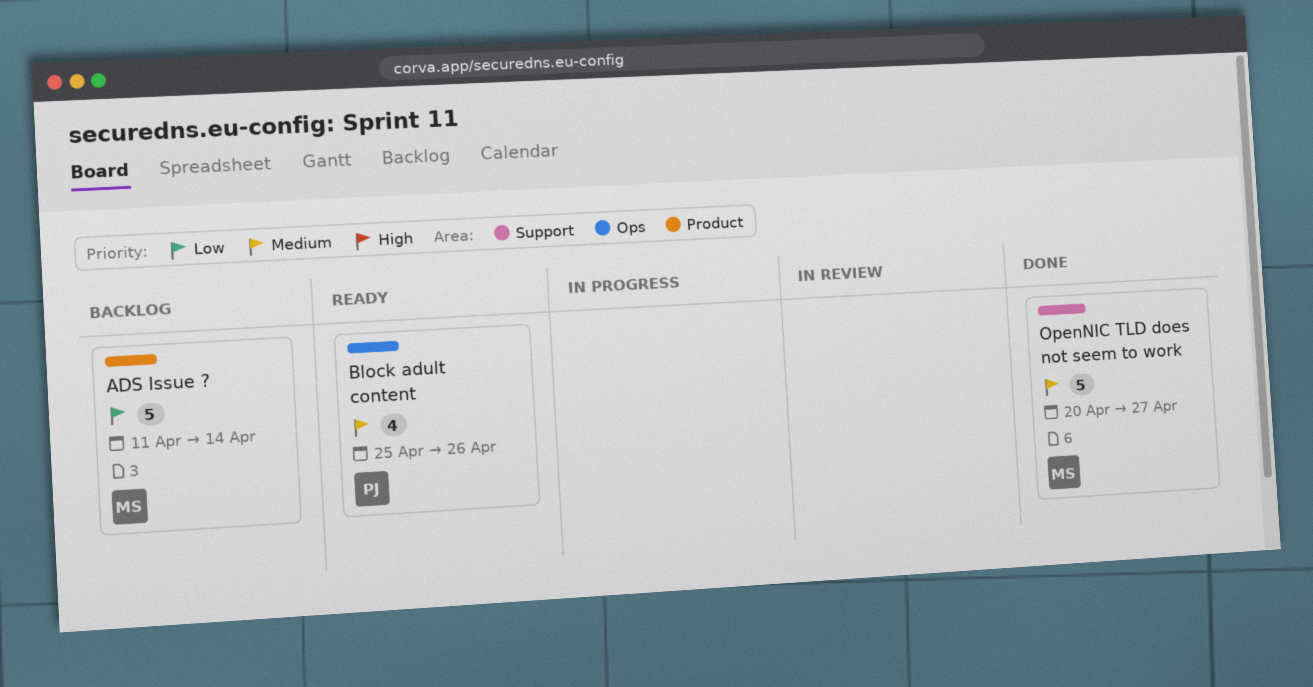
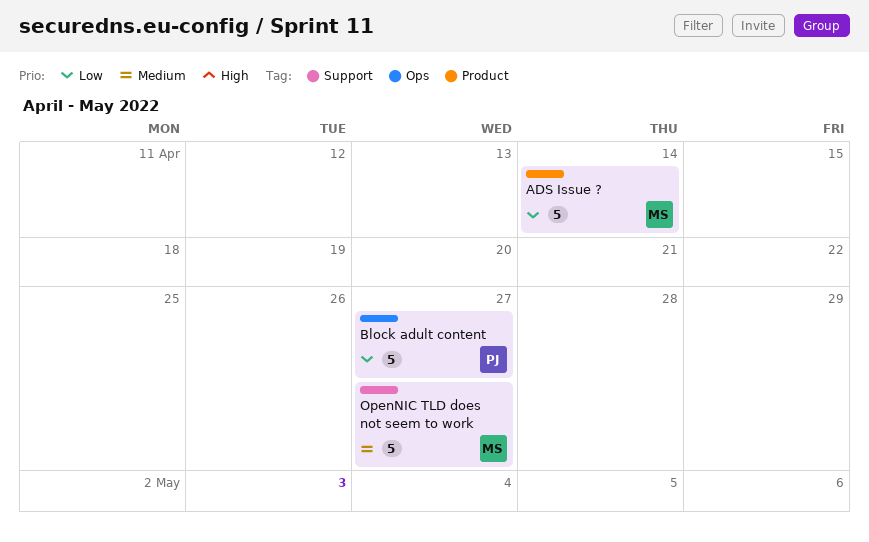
Block adult content, priority: Medium -> Low
Block adult content, estimate: 4 -> 5
Block adult content, due: Apr 26 -> Apr 27

